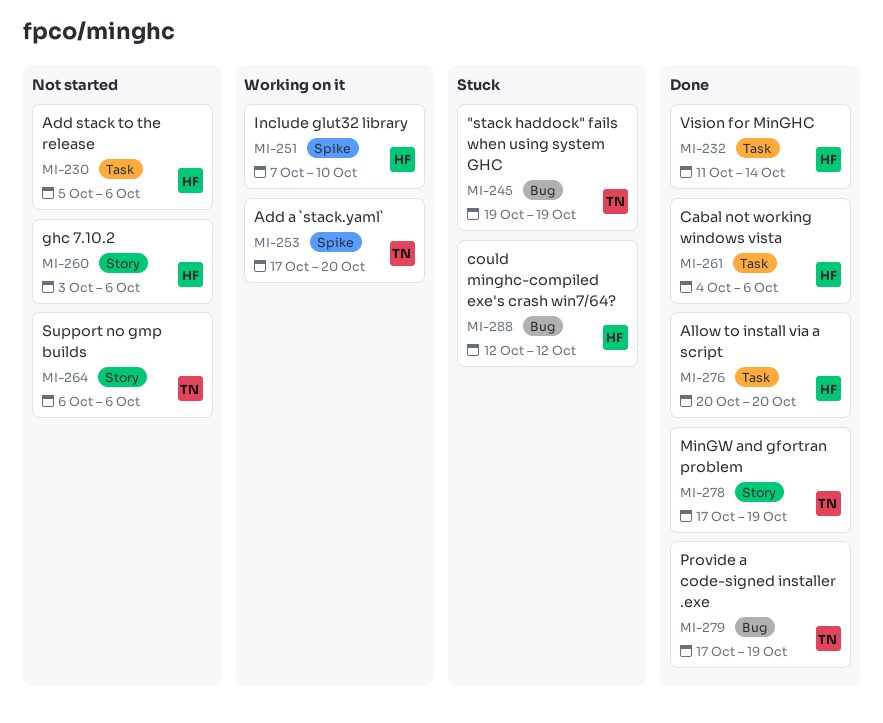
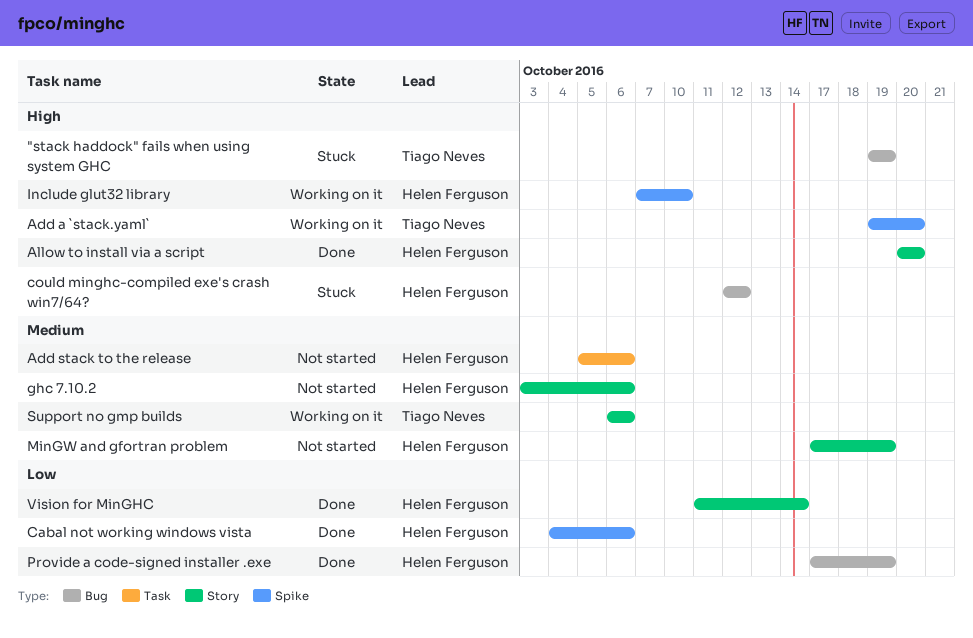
Add a `stack.yaml`, start: Oct 17 -> Oct 19
Allow to install via a script, label: Task -> Story
Cabal not working windows vista, label: Task -> Spike
MinGW and gfortran problem, status: Done -> Not started
MinGW and gfortran problem, owner: Tiago Neves -> Helen Ferguson
Provide a code-signed installer .exe, owner: Tiago Neves -> Helen Ferguson
Support no gmp builds, status: Not started -> Working on it
Vision for MinGHC, label: Task -> Story

